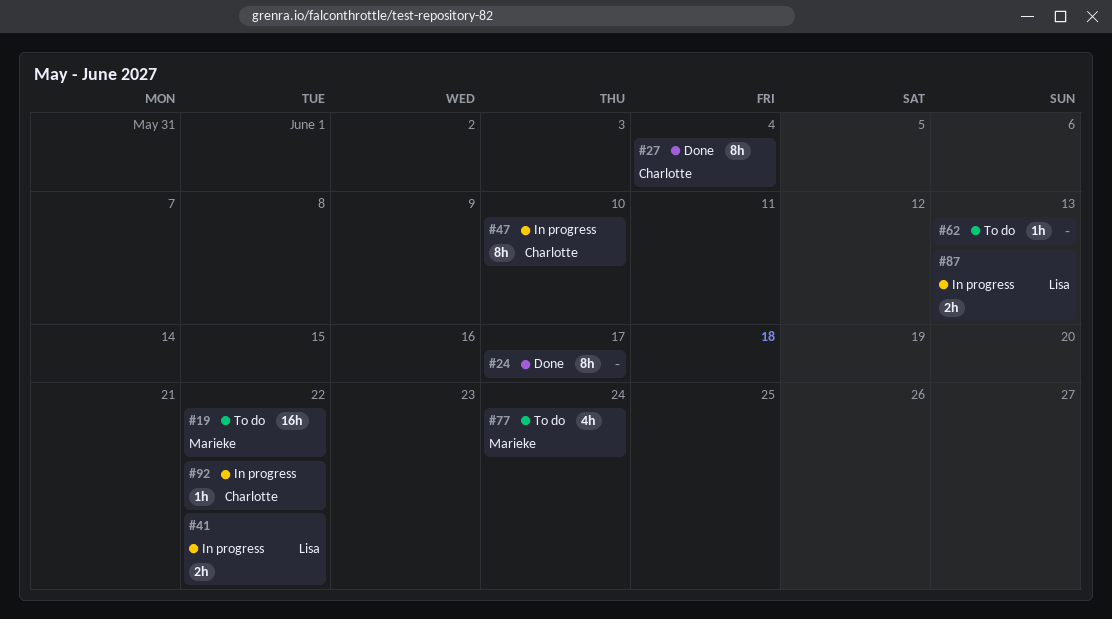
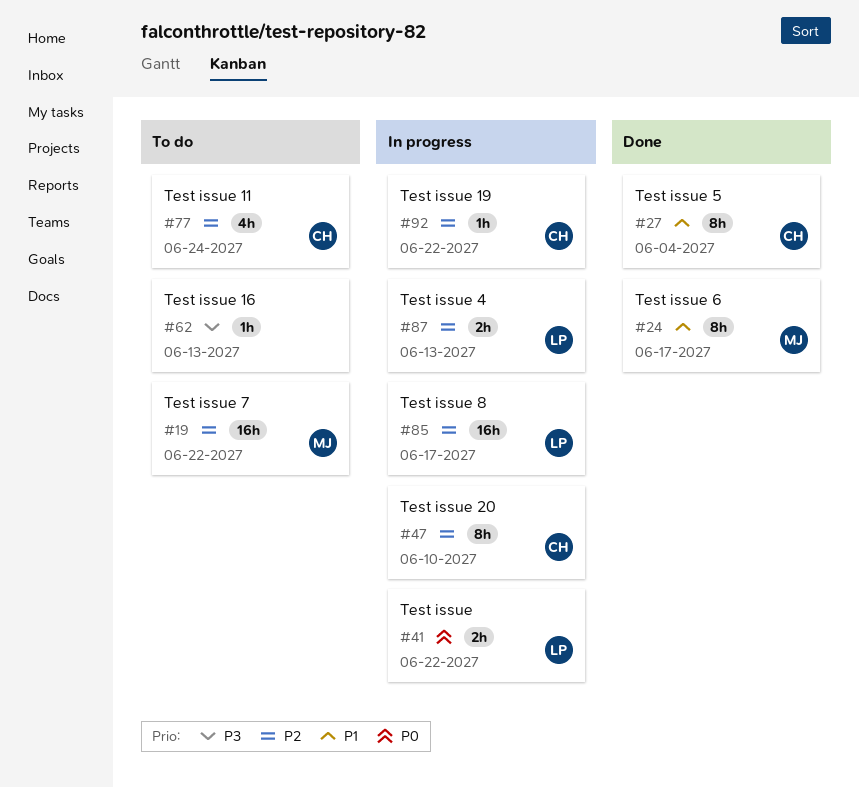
#24, owner: none -> Marieke
#77, owner: Marieke -> Charlotte
#85: none -> present

